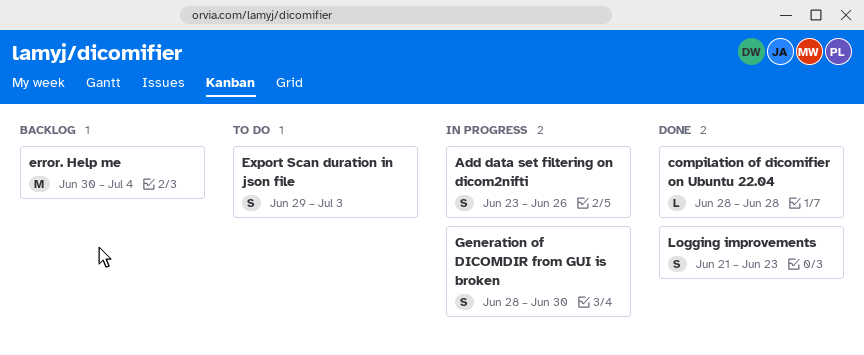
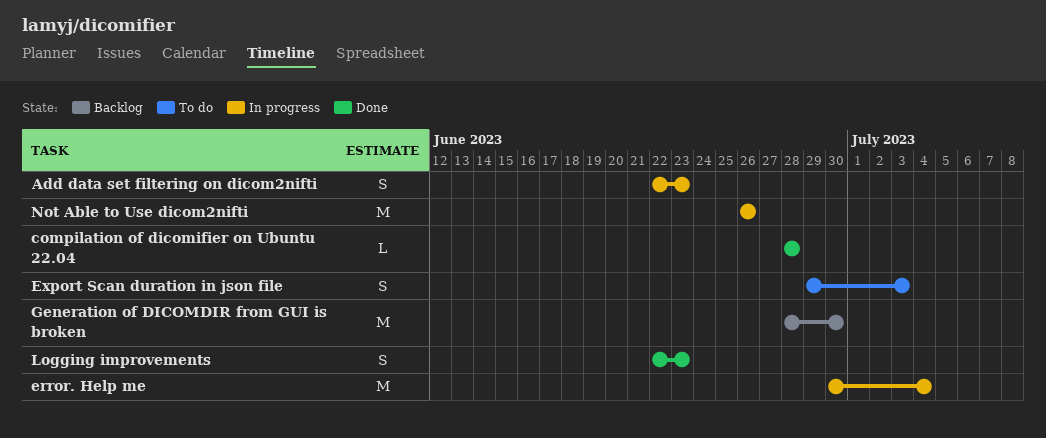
Add data set filtering on dicom2nifti, start: Jun 23 -> Jun 22
Add data set filtering on dicom2nifti, due: Jun 26 -> Jun 23
error. Help me, status: Backlog -> In progress
Generation of DICOMDIR from GUI is broken, status: In progress -> Backlog
Generation of DICOMDIR from GUI is broken, estimate: S -> M
Logging improvements, start: Jun 21 -> Jun 22
Not Able to Use dicom2nifti: none -> present

